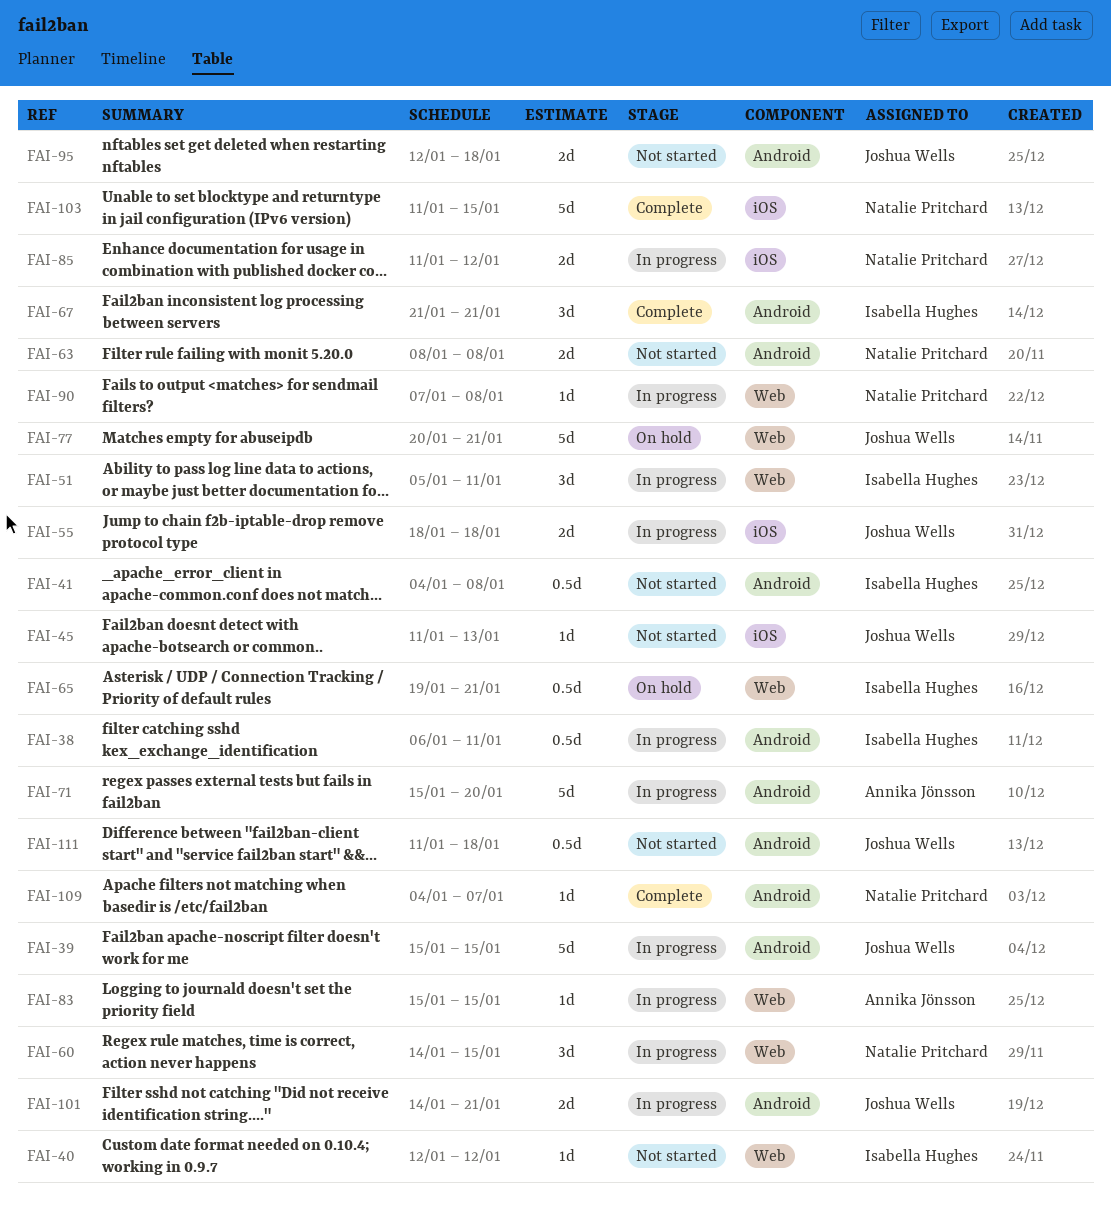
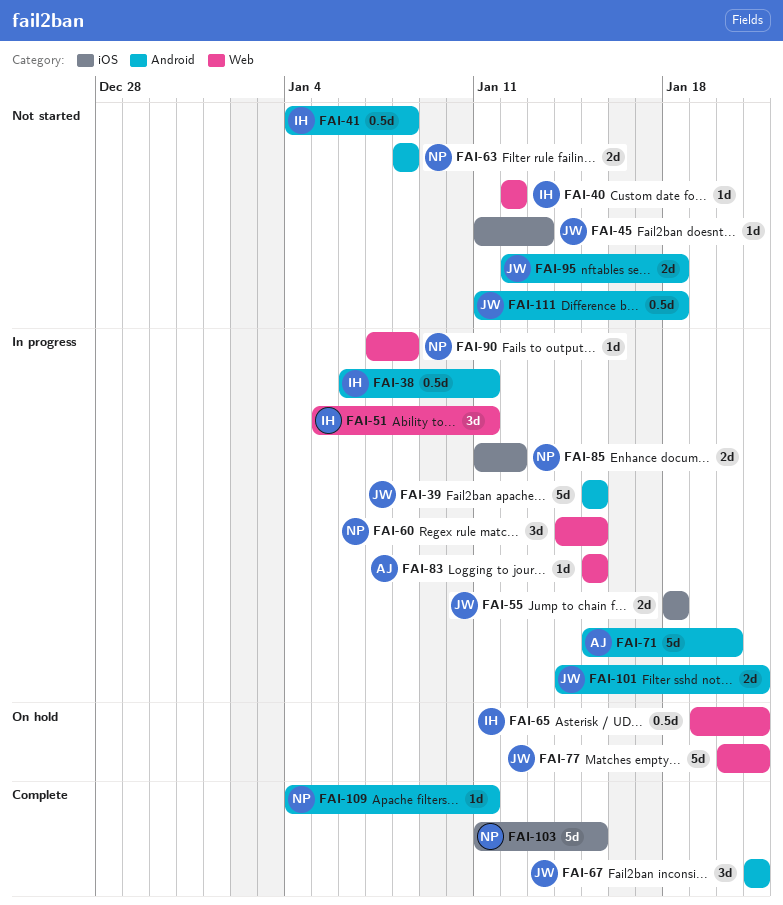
FAI-67, owner: Isabella Hughes -> Joshua Wells
FAI-109, due: Jan 7 -> Jan 11

